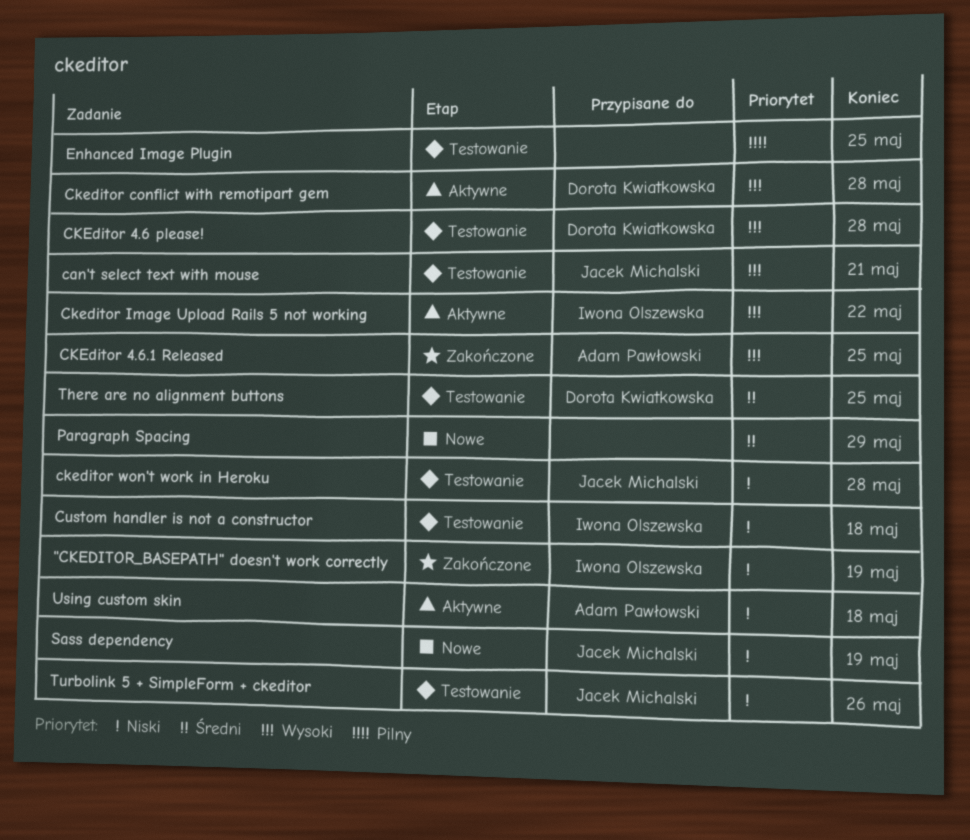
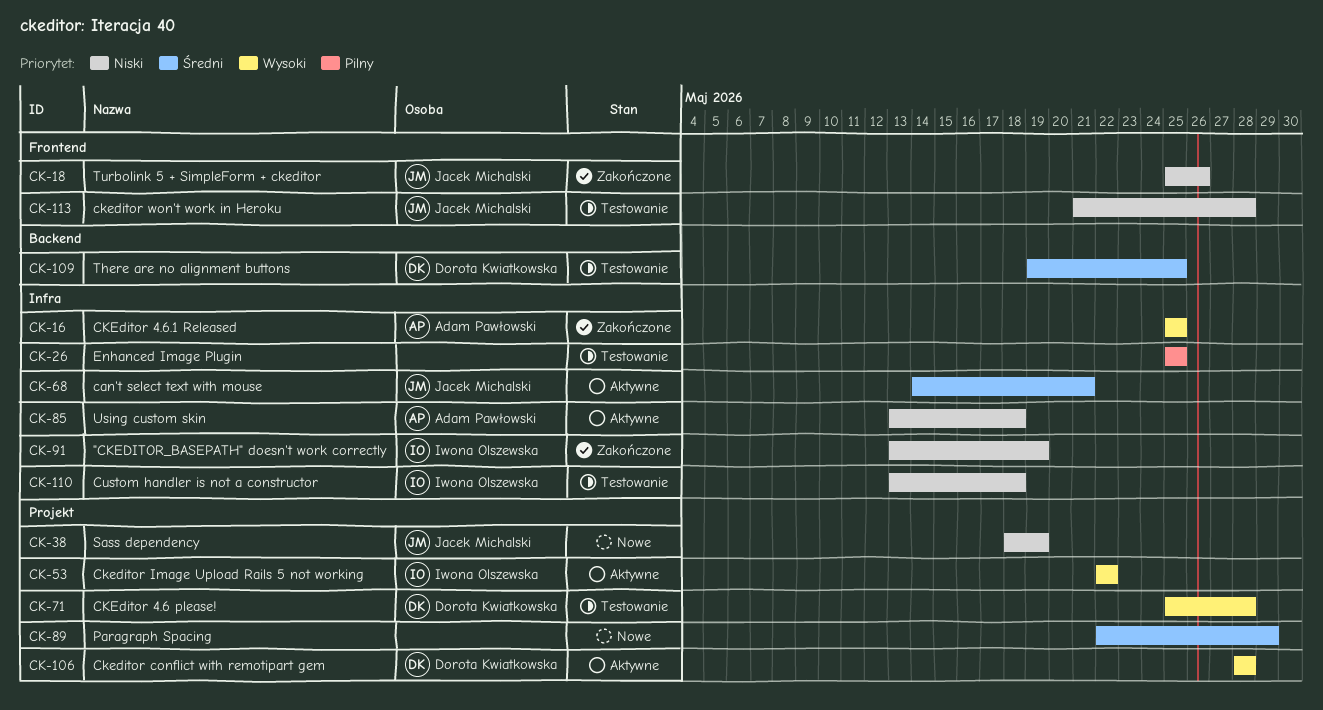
can't select text with mouse, status: Testowanie -> Aktywne
can't select text with mouse, priority: Wysoki -> Średni
Turbolink 5 + SimpleForm + ckeditor, status: Testowanie -> Zakończone

